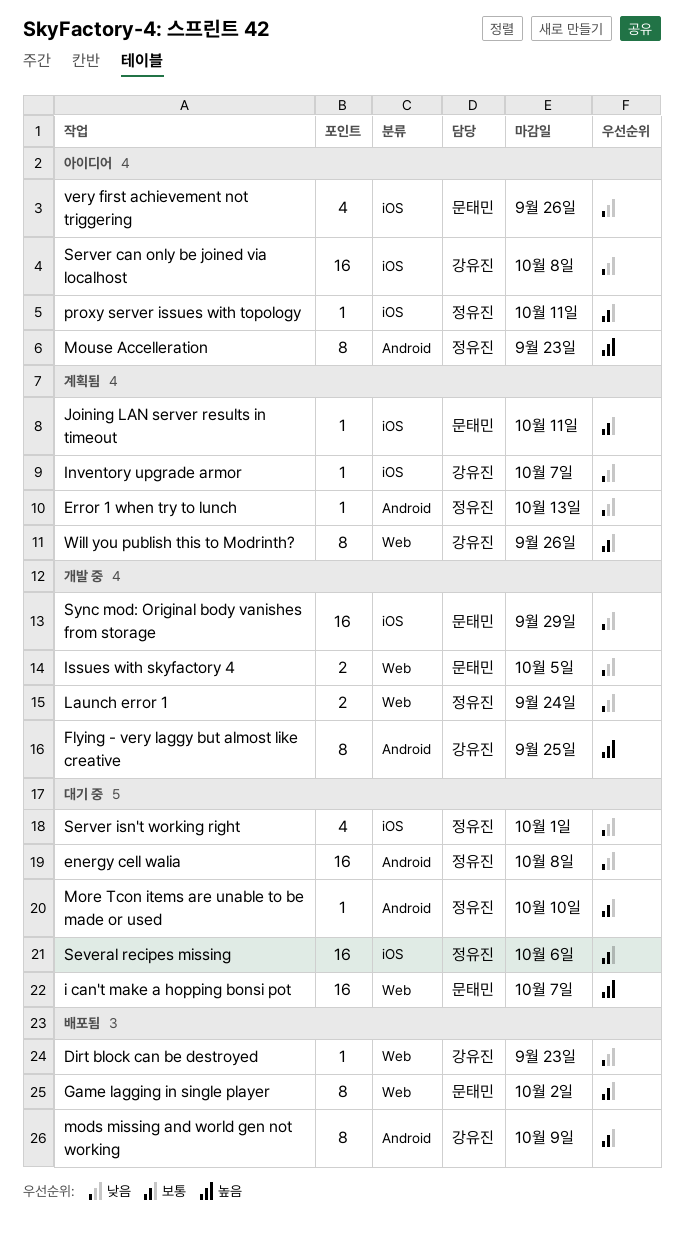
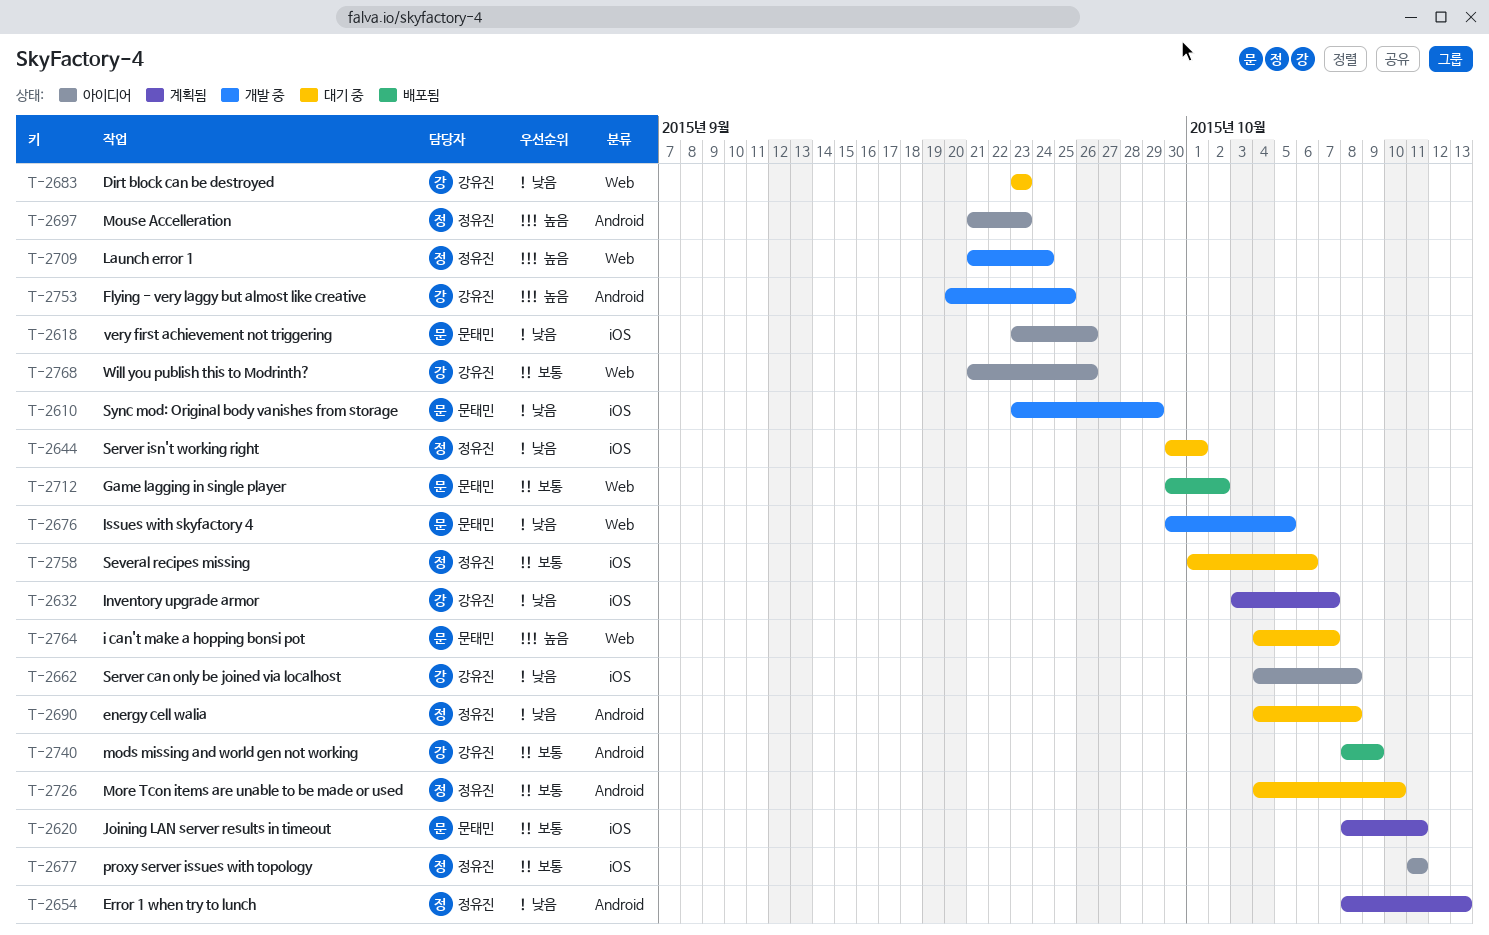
Dirt block can be destroyed, status: 배포됨 -> 대기 중
Launch error 1, priority: 낮음 -> 높음
Will you publish this to Modrinth?, status: 계획됨 -> 아이디어

